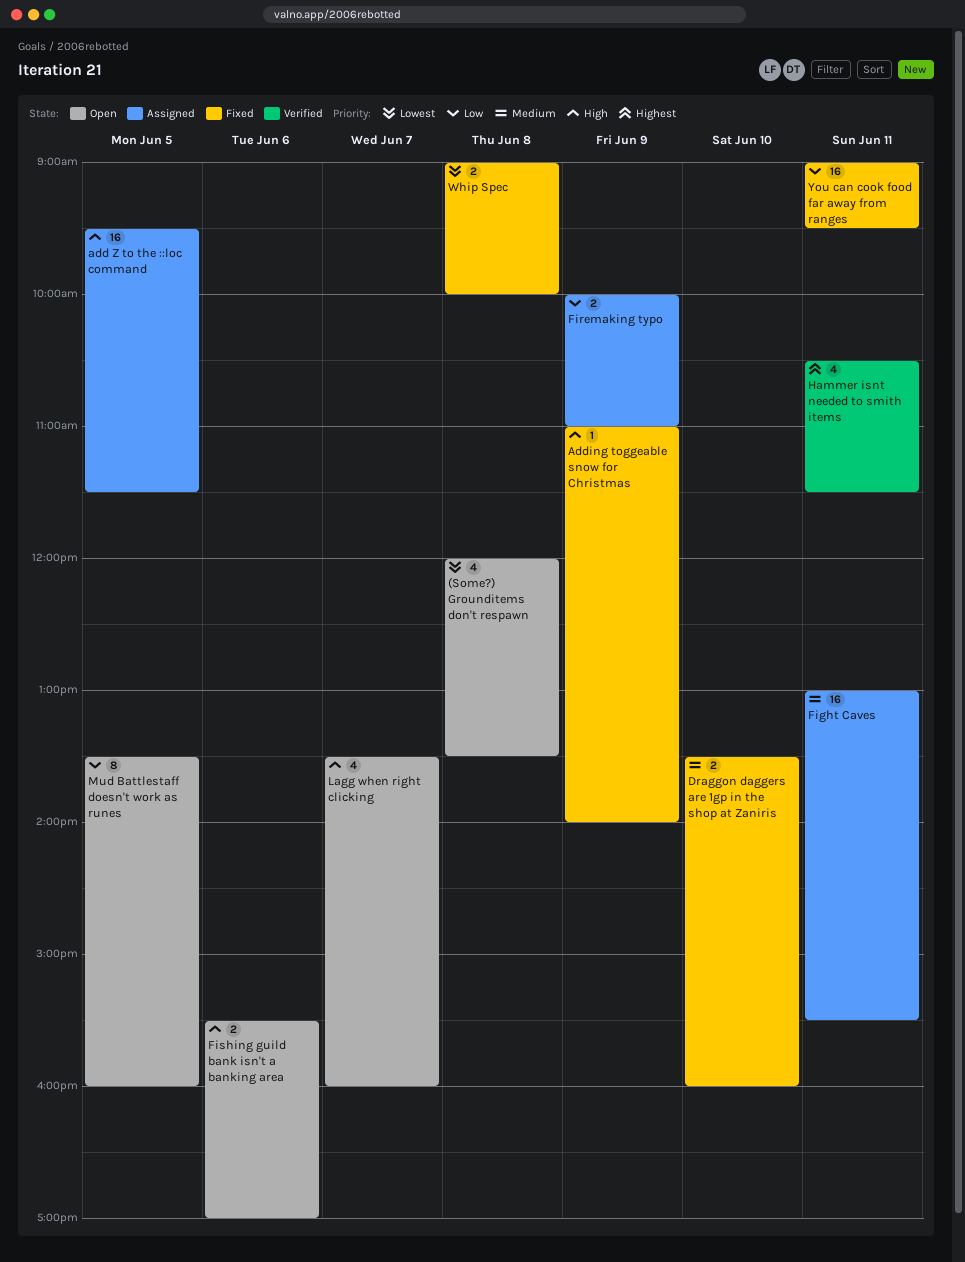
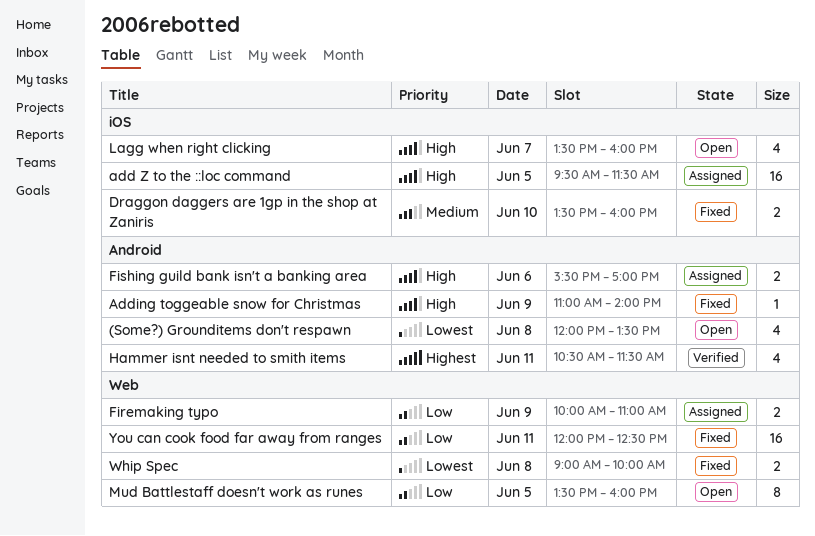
Fight Caves: present -> none
Fishing guild bank isn't a banking area, status: Open -> Assigned
You can cook food far away from ranges, begins: 09:00 -> 12:00
You can cook food far away from ranges, ends: 09:30 -> 12:30

